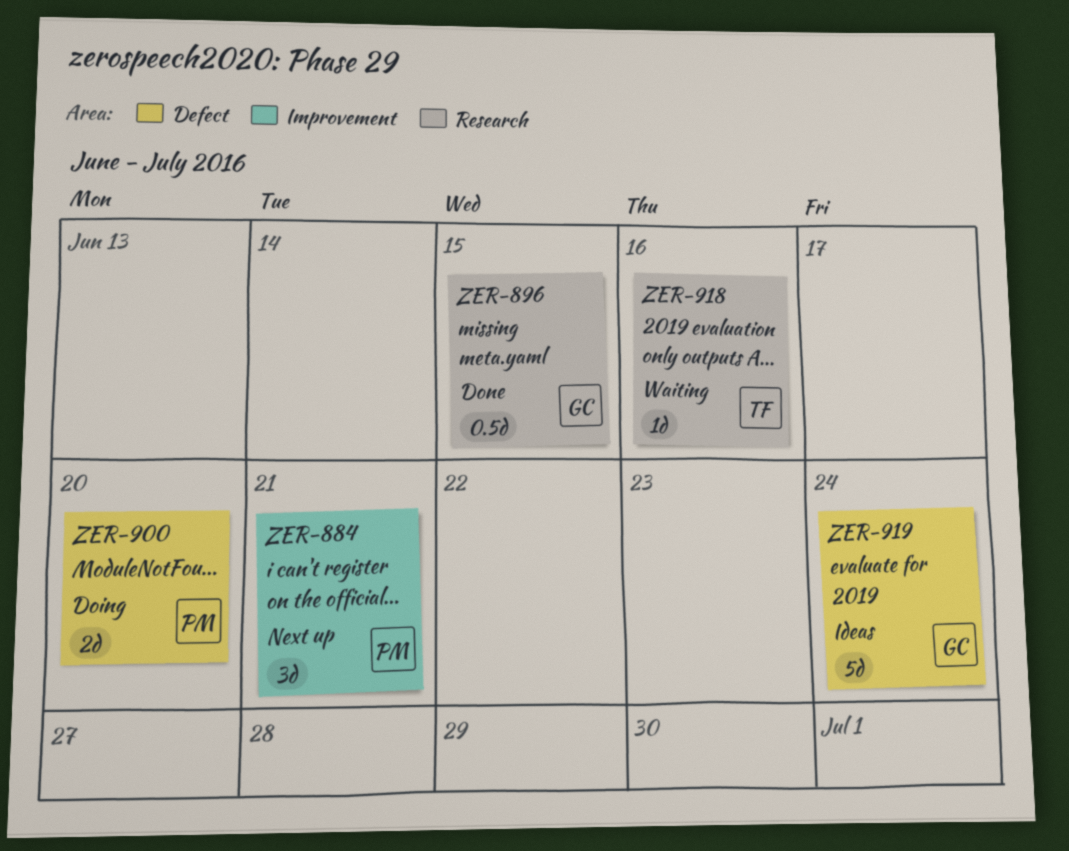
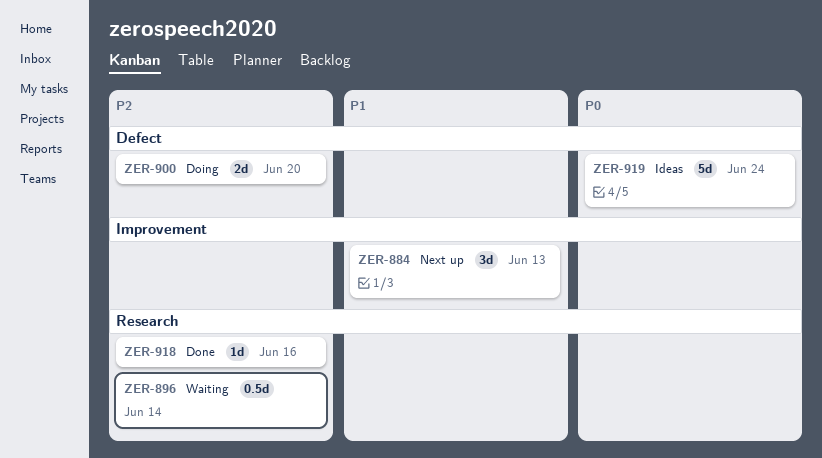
ZER-884, due: Jun 21 -> Jun 13
ZER-896, status: Done -> Waiting
ZER-896, due: Jun 15 -> Jun 14
ZER-918, status: Waiting -> Done

